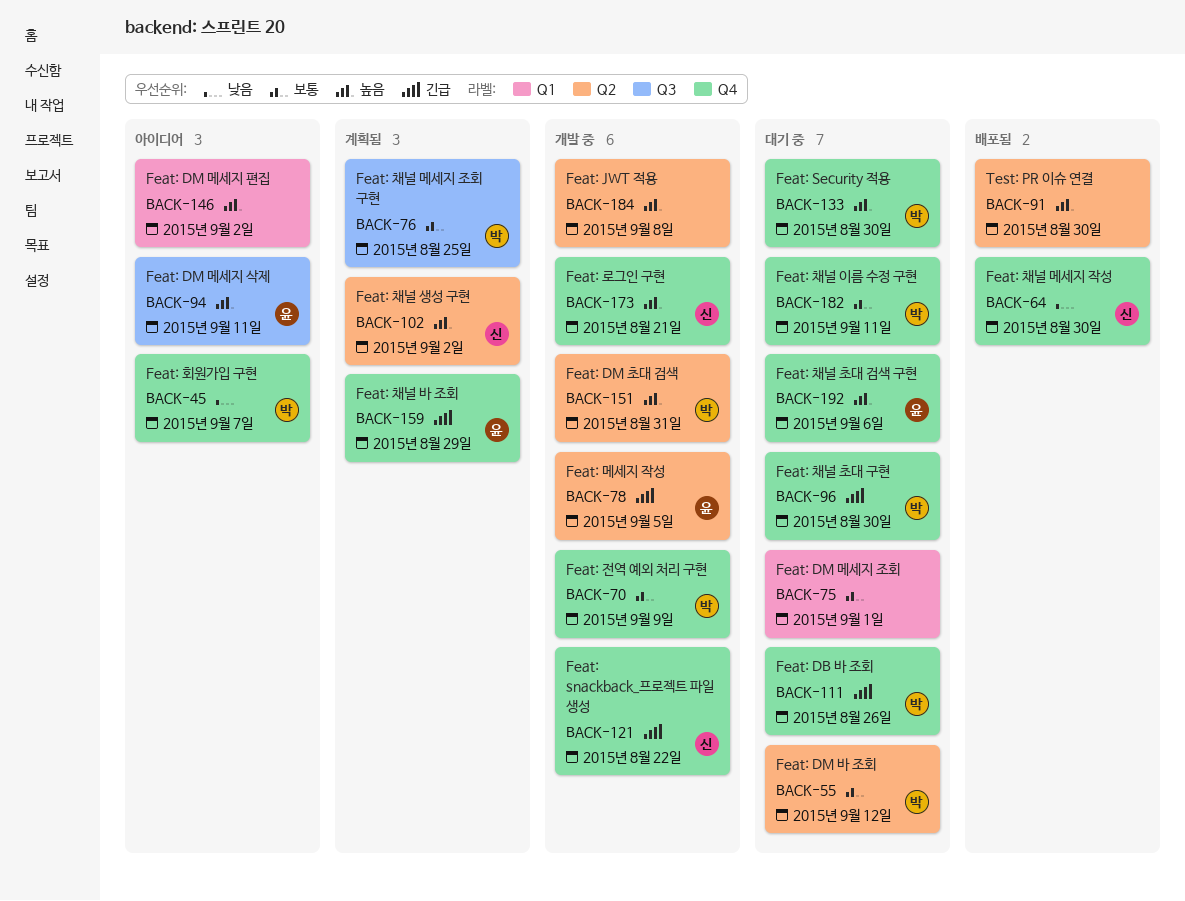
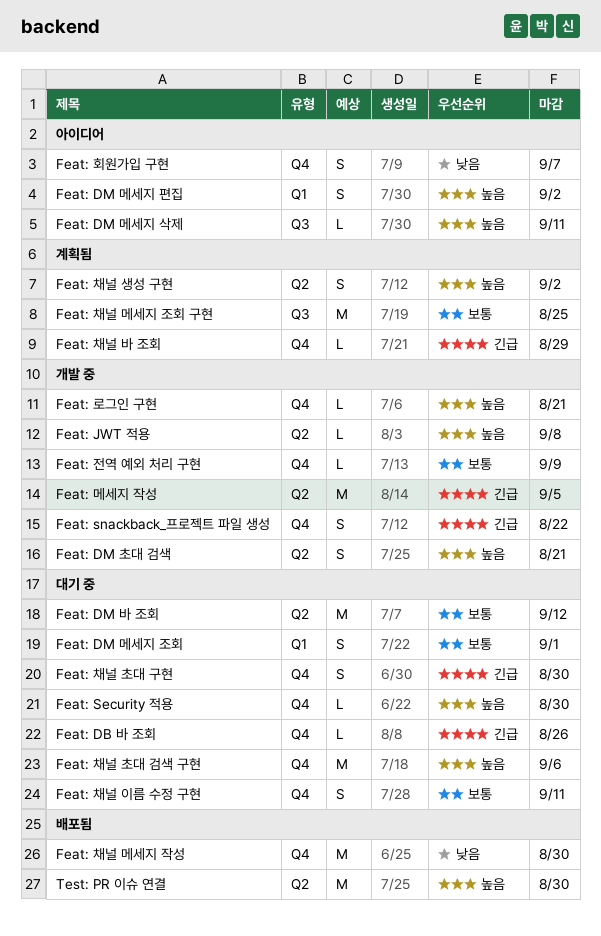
Feat: DM 초대 검색, due: Aug 31 -> Aug 21

